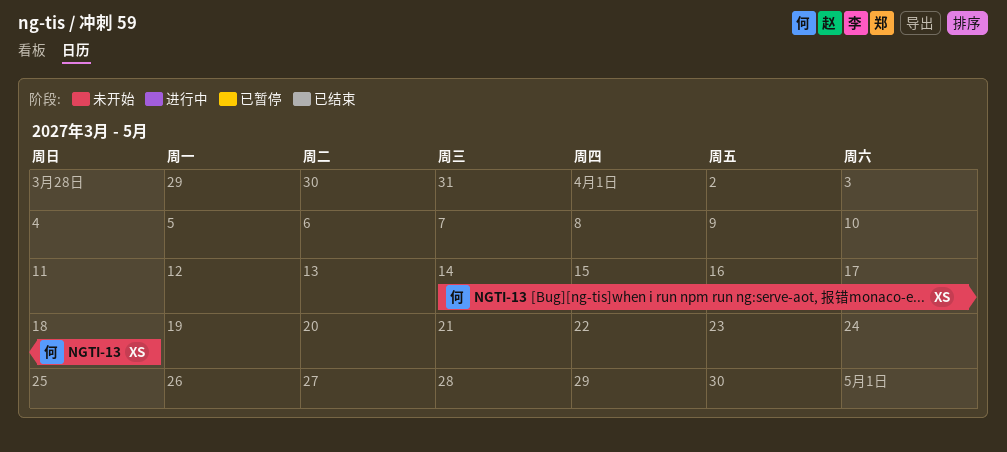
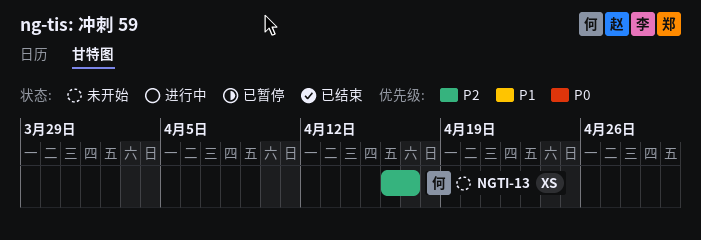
NGTI-13, start: Apr 14 -> Apr 16
NGTI-13, due: Apr 18 -> Apr 17

